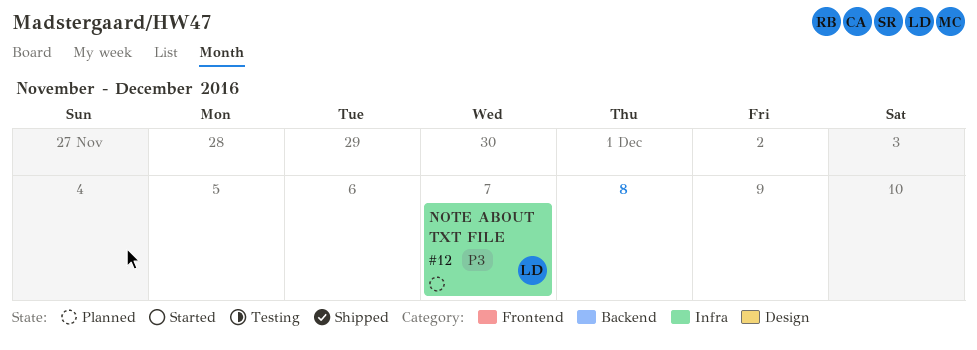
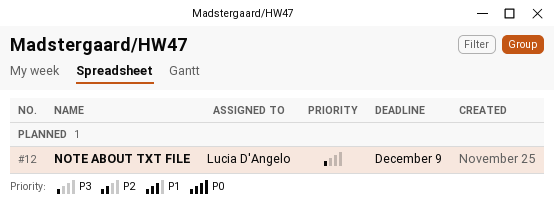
#12, due: Dec 7 -> Dec 9

